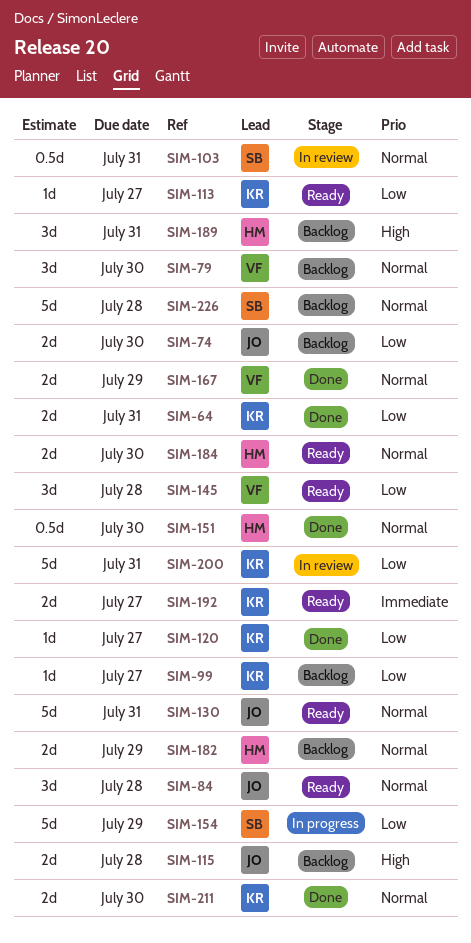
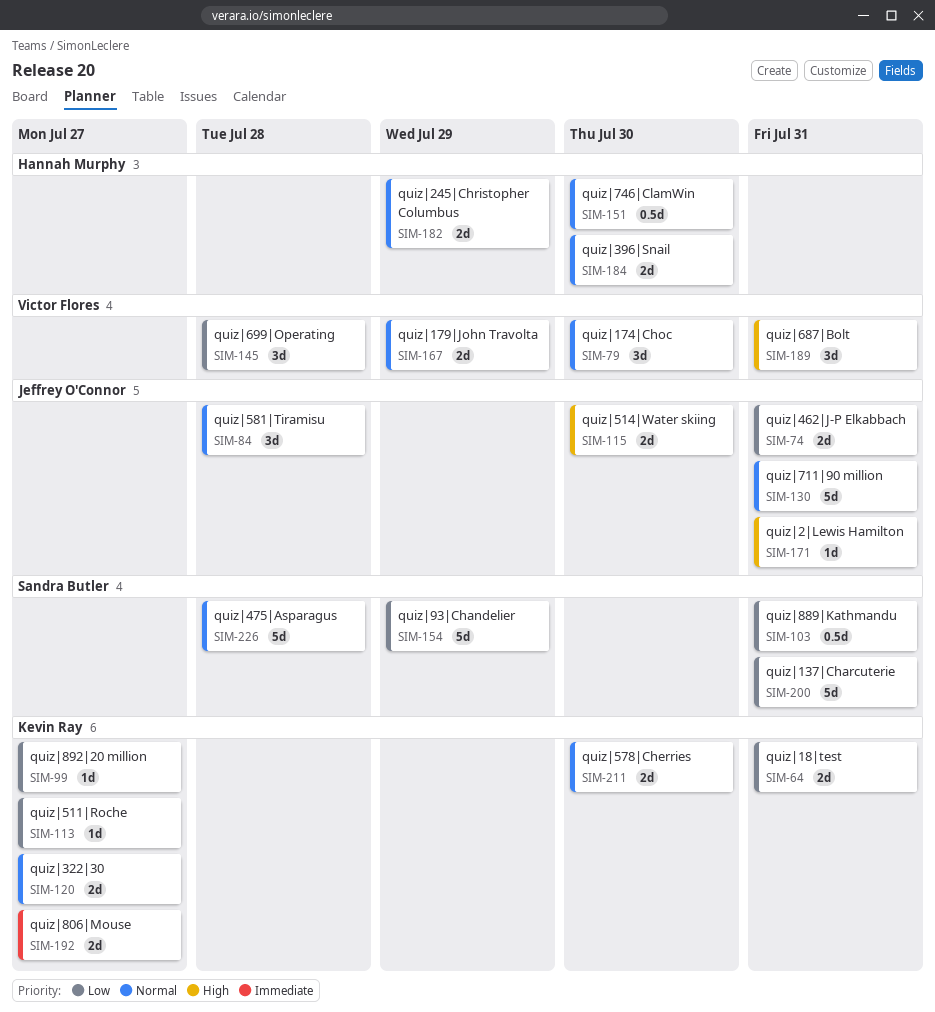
SIM-74, due: Jul 30 -> Jul 31
SIM-103, priority: Normal -> Low
SIM-115, due: Jul 28 -> Jul 30
SIM-120, priority: Low -> Normal
SIM-120, estimate: 1d -> 2d
SIM-171: none -> present
SIM-189, owner: Hannah Murphy -> Victor Flores
SIM-200, owner: Kevin Ray -> Sandra Butler

